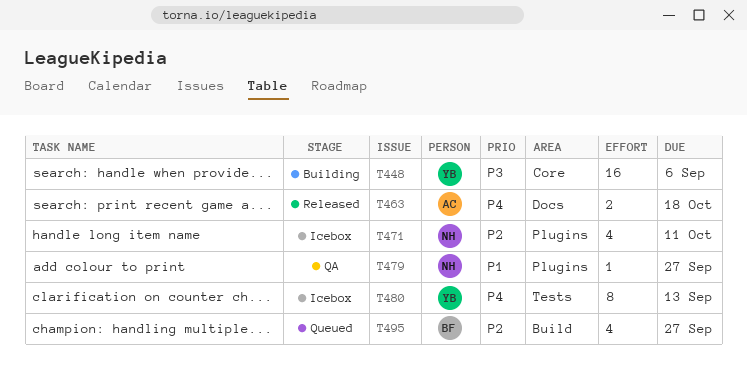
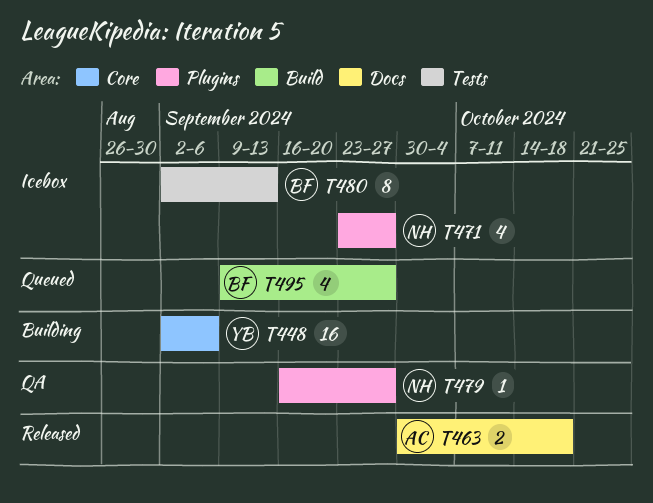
T471, due: Oct 11 -> Sep 27
T480, owner: YB -> BF

